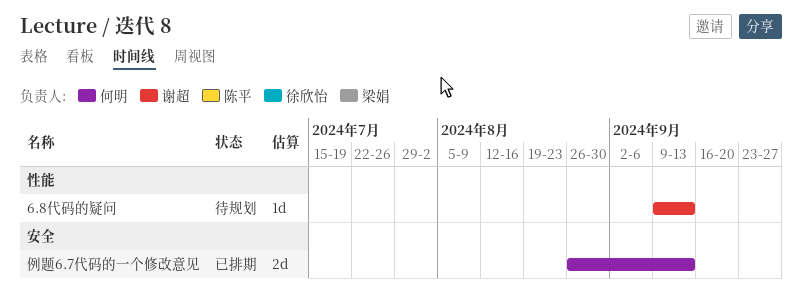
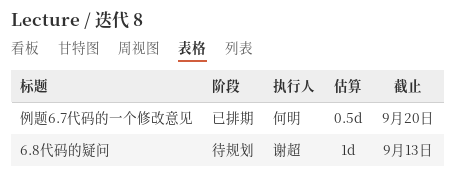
例题6.7代码的一个修改意见, estimate: 2d -> 0.5d
例题6.7代码的一个修改意见, due: Sep 13 -> Sep 20

